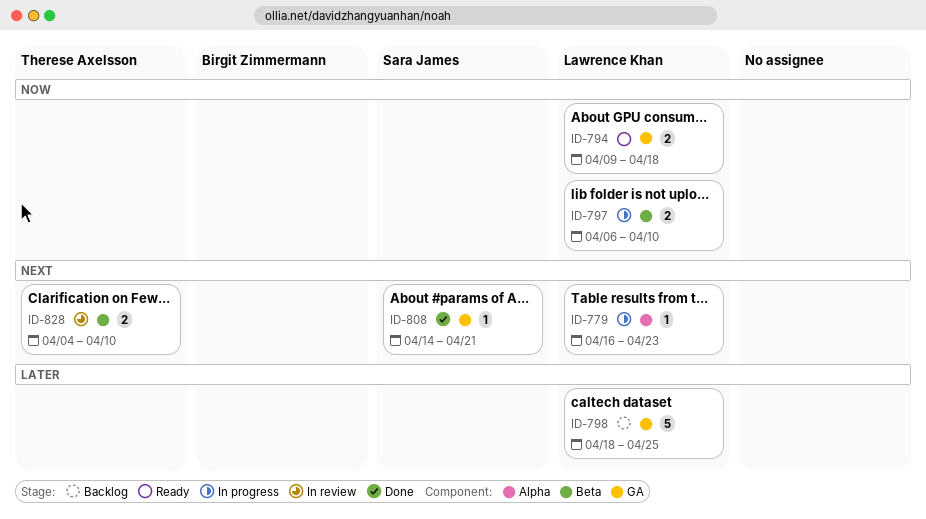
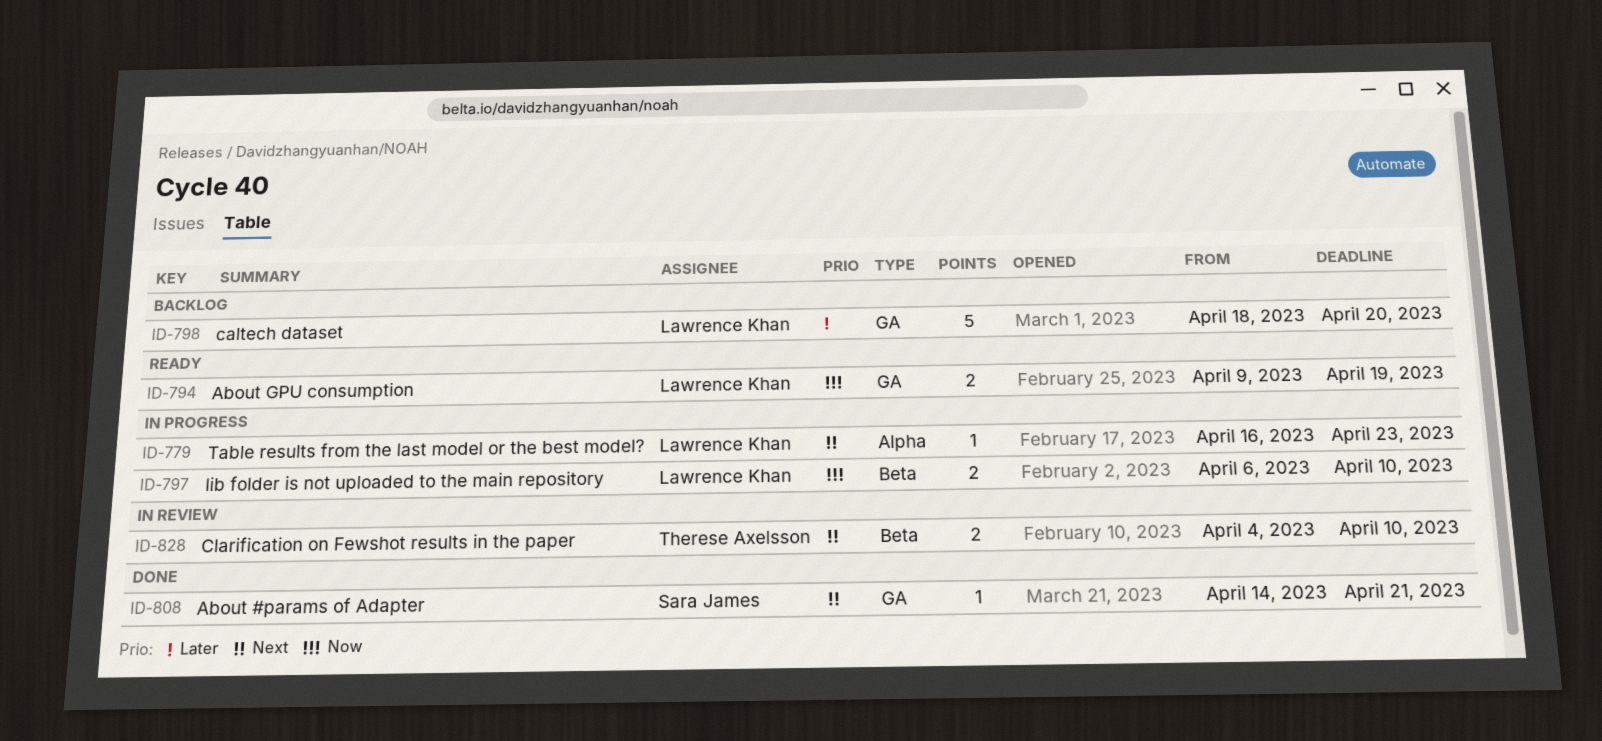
ID-794, due: Apr 18 -> Apr 19
ID-798, due: Apr 25 -> Apr 20

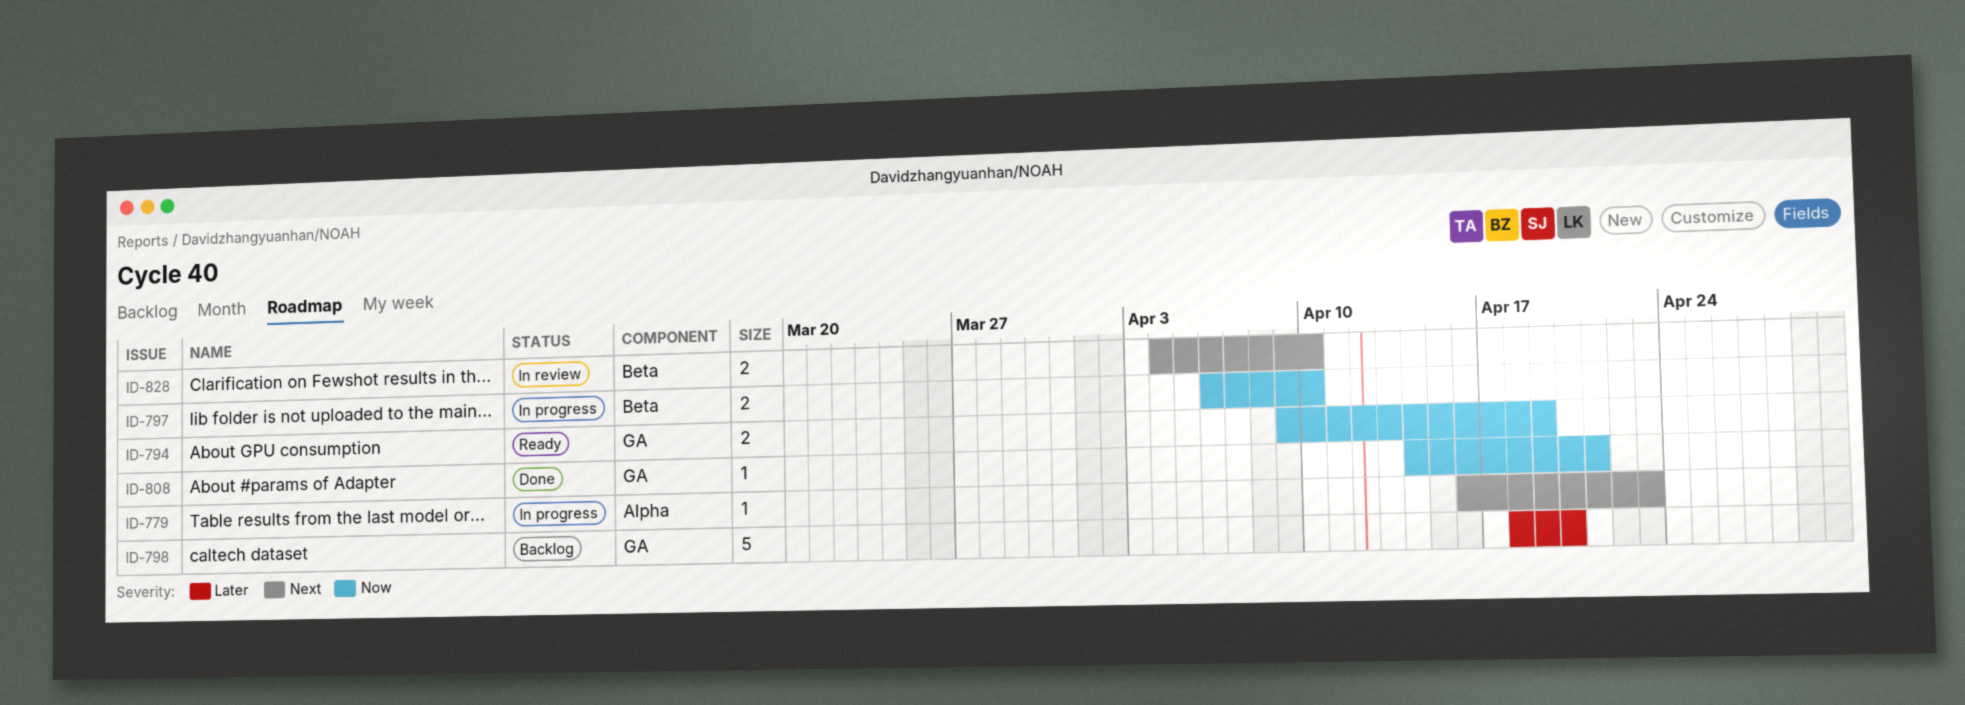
ID-808, priority: Next -> Now

